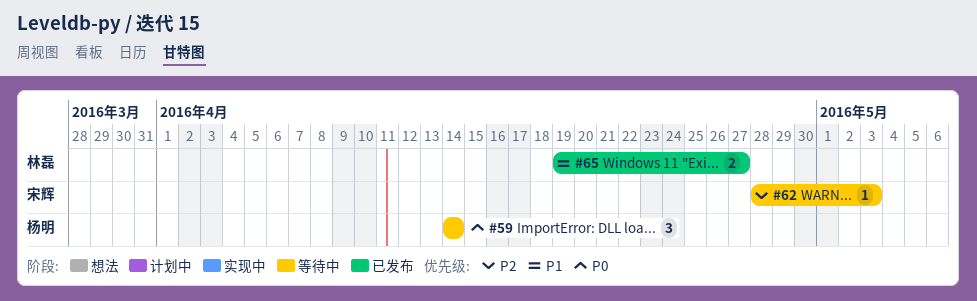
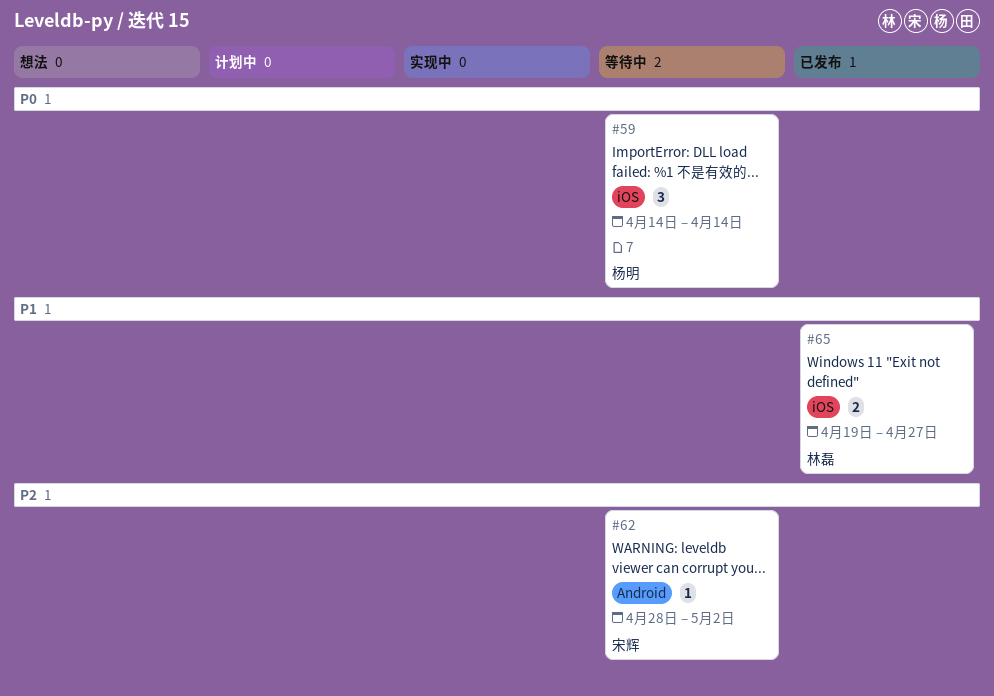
#62, due: May 3 -> May 2

